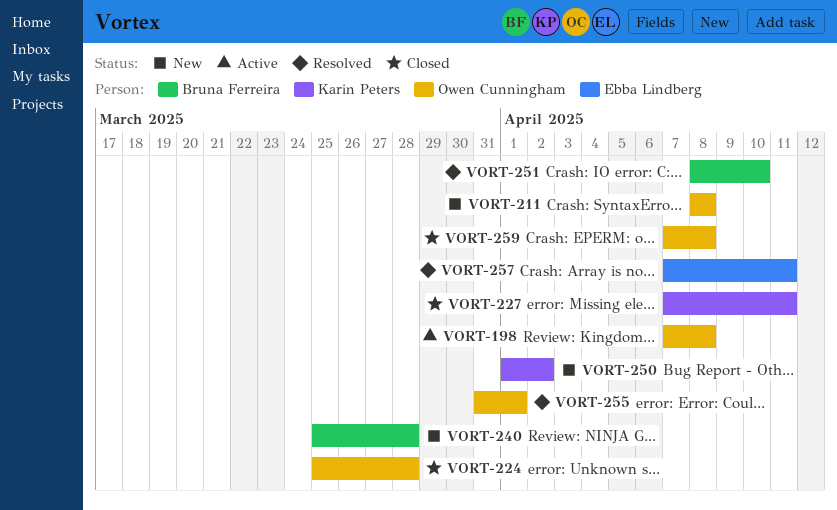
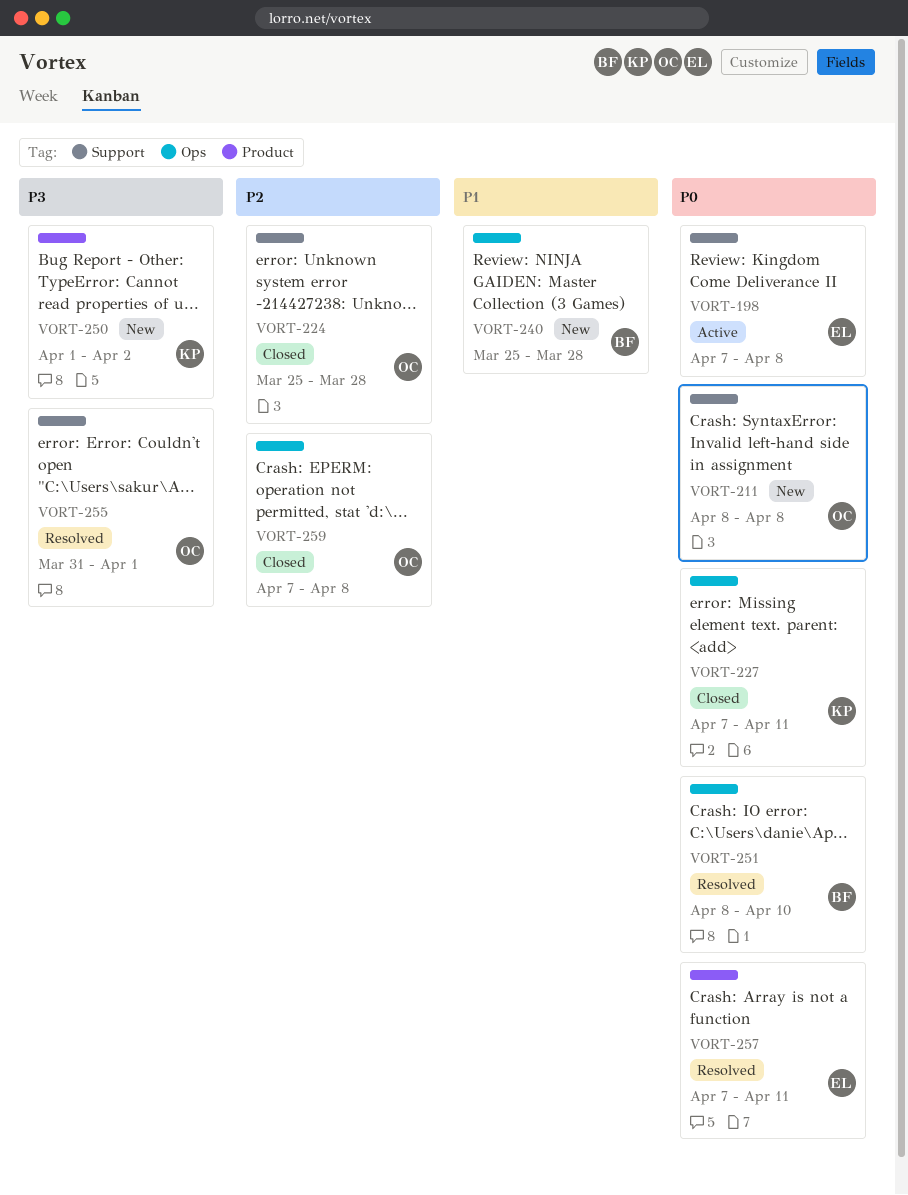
VORT-198, owner: Owen Cunningham -> Ebba Lindberg

